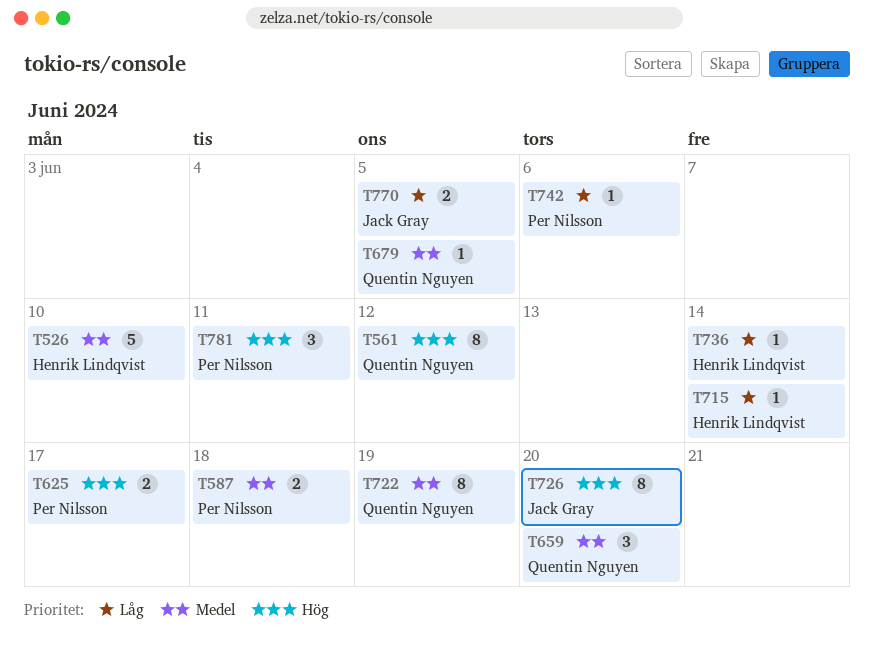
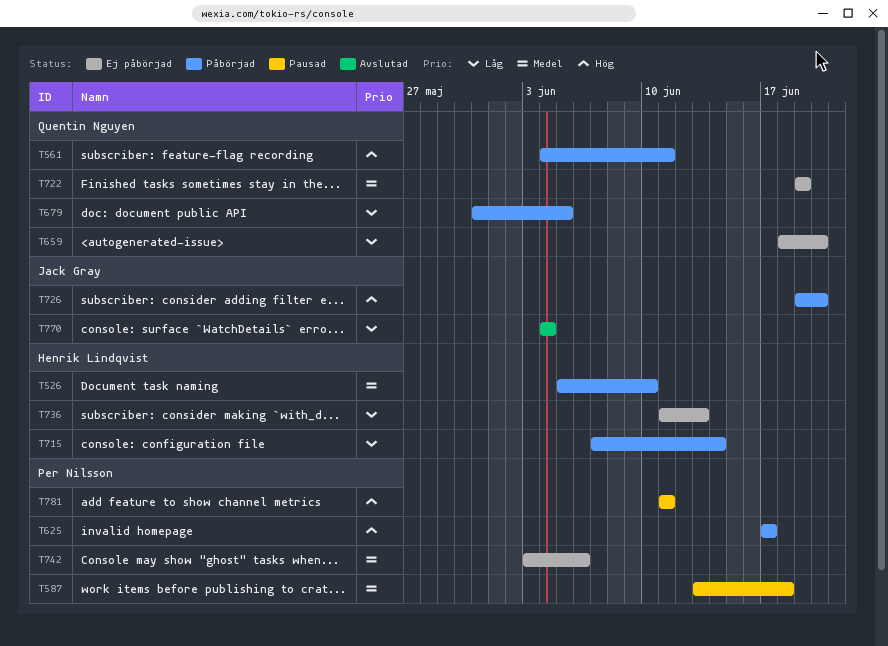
T561, due: Jun 12 -> Jun 11
T659, priority: Medel -> Låg
T679, priority: Medel -> Låg
T736, due: Jun 14 -> Jun 13
T742, priority: Låg -> Medel
T770, due: Jun 5 -> Jun 4

